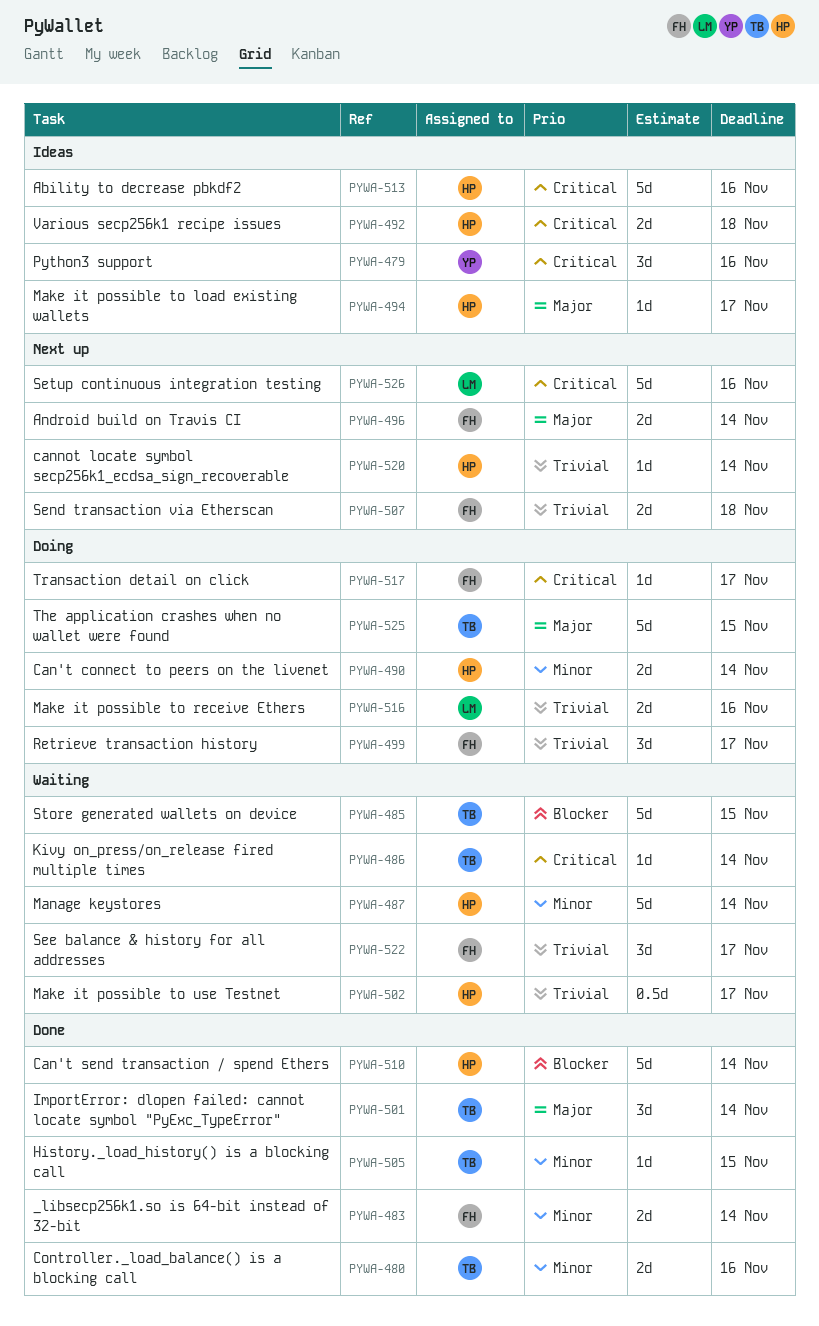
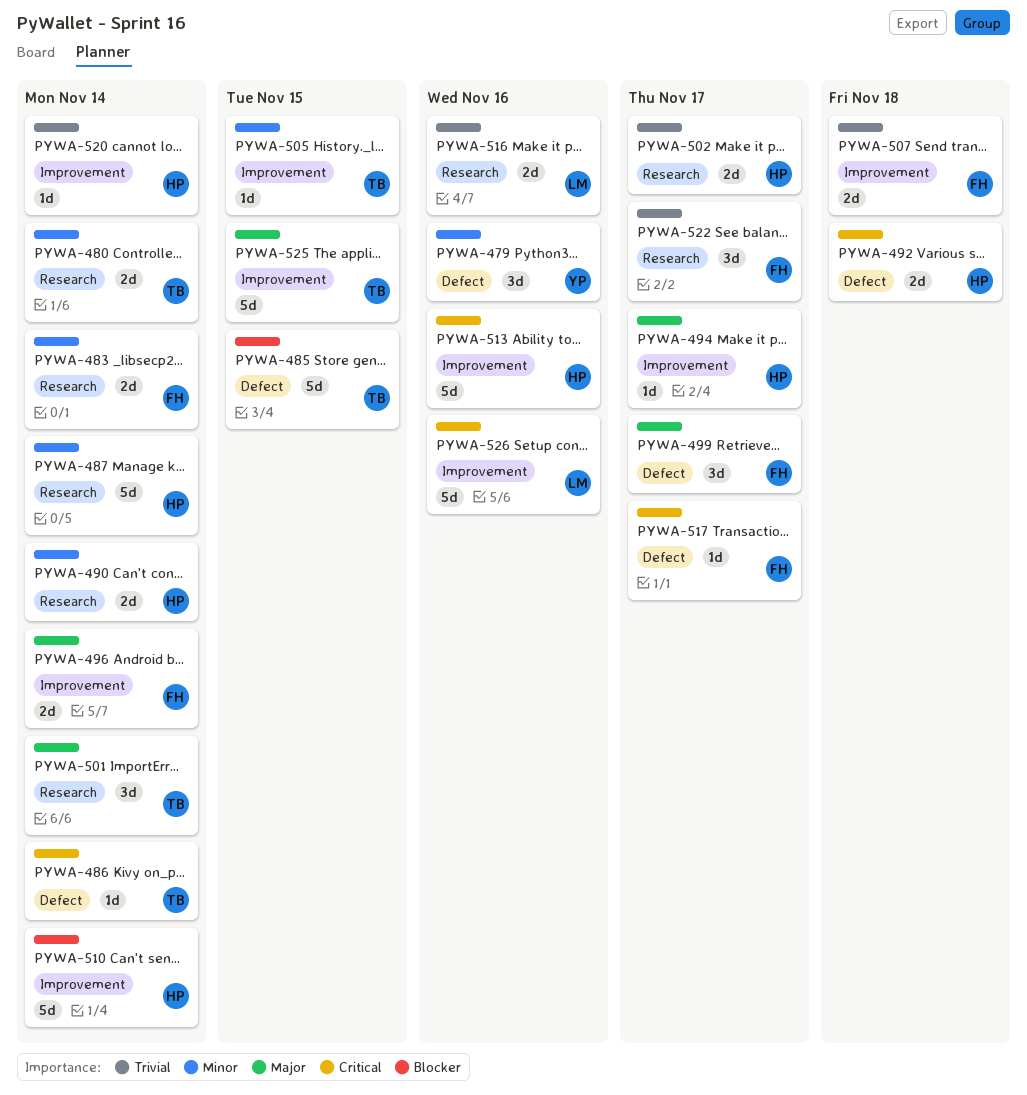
PYWA-479, priority: Critical -> Minor
PYWA-480, due: Nov 16 -> Nov 14
PYWA-499, priority: Trivial -> Major
PYWA-502, estimate: 0.5d -> 2d

